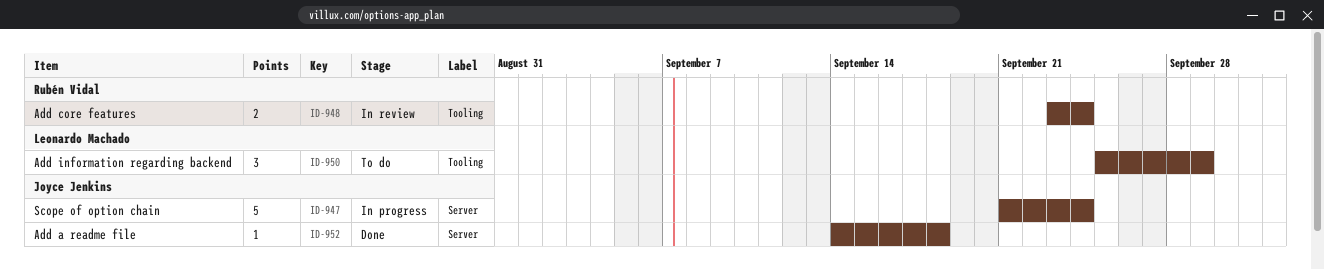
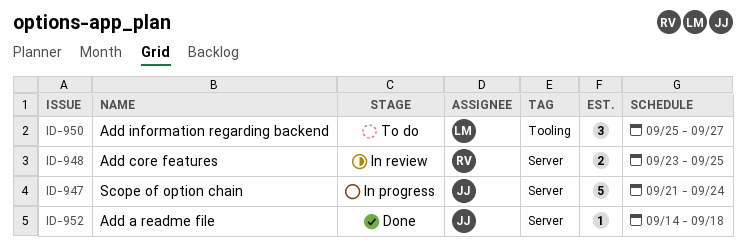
ID-948, label: Tooling -> Server
ID-948, due: Sep 24 -> Sep 25
ID-950, due: Sep 29 -> Sep 27

